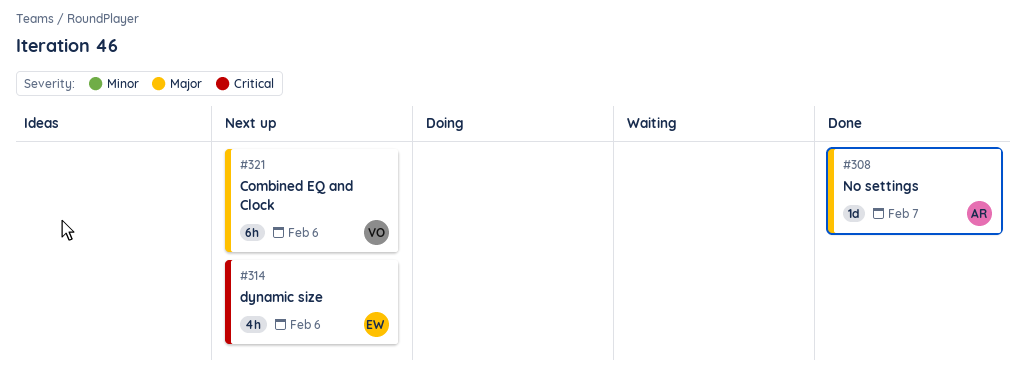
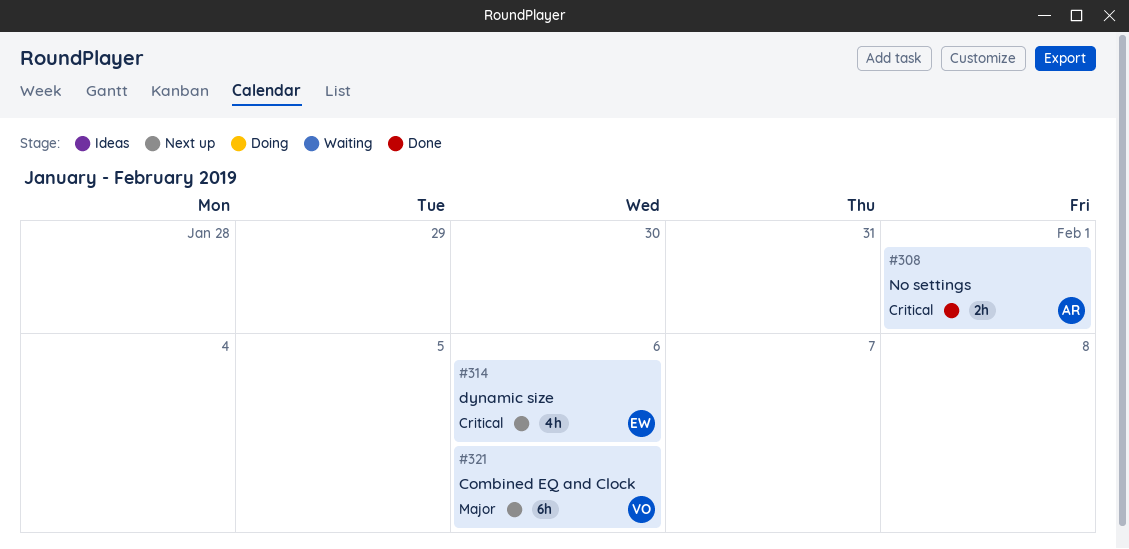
#308, priority: Major -> Critical
#308, estimate: 1d -> 2h
#308, due: Feb 7 -> Feb 1

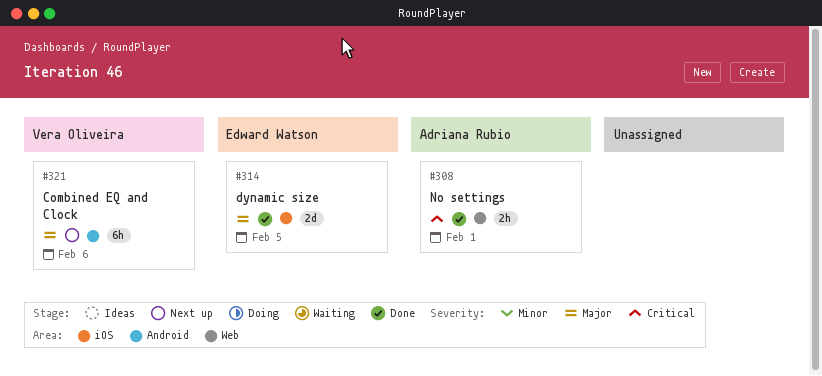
#314, status: Next up -> Done
#314, priority: Critical -> Major
#314, estimate: 4h -> 2d
#314, due: Feb 6 -> Feb 5

